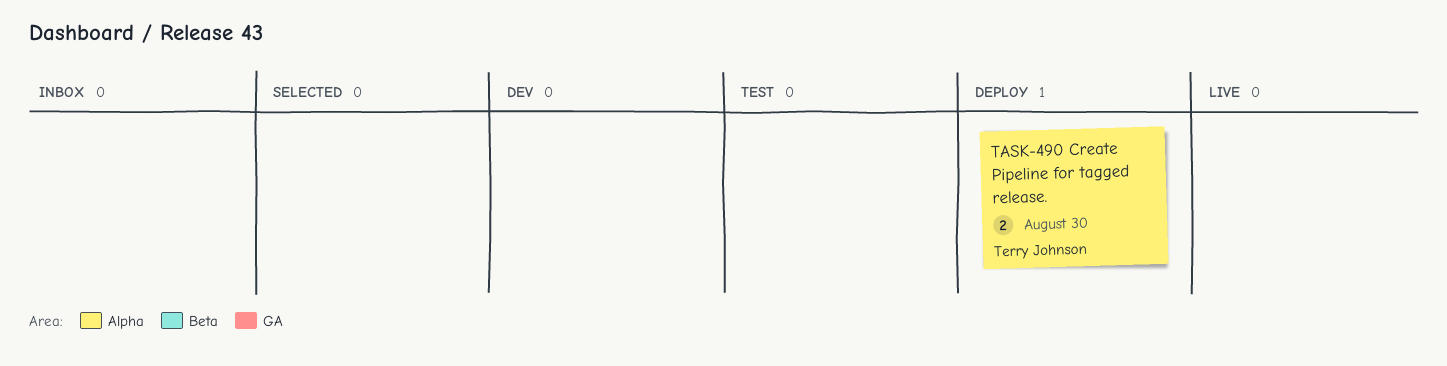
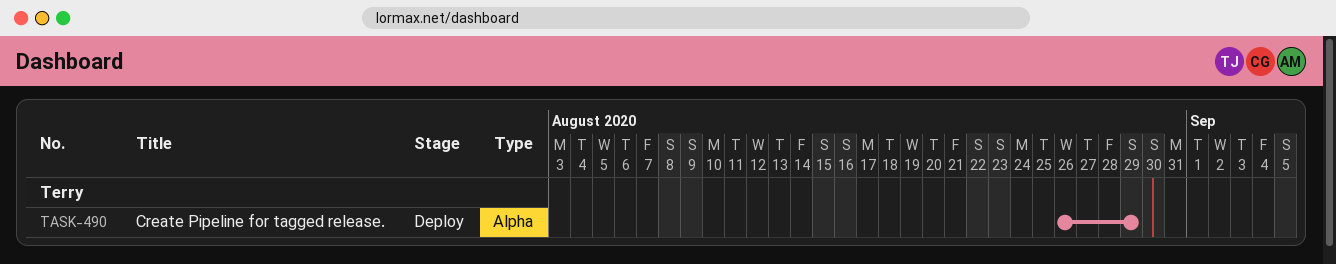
TASK-490, due: Aug 30 -> Aug 29

